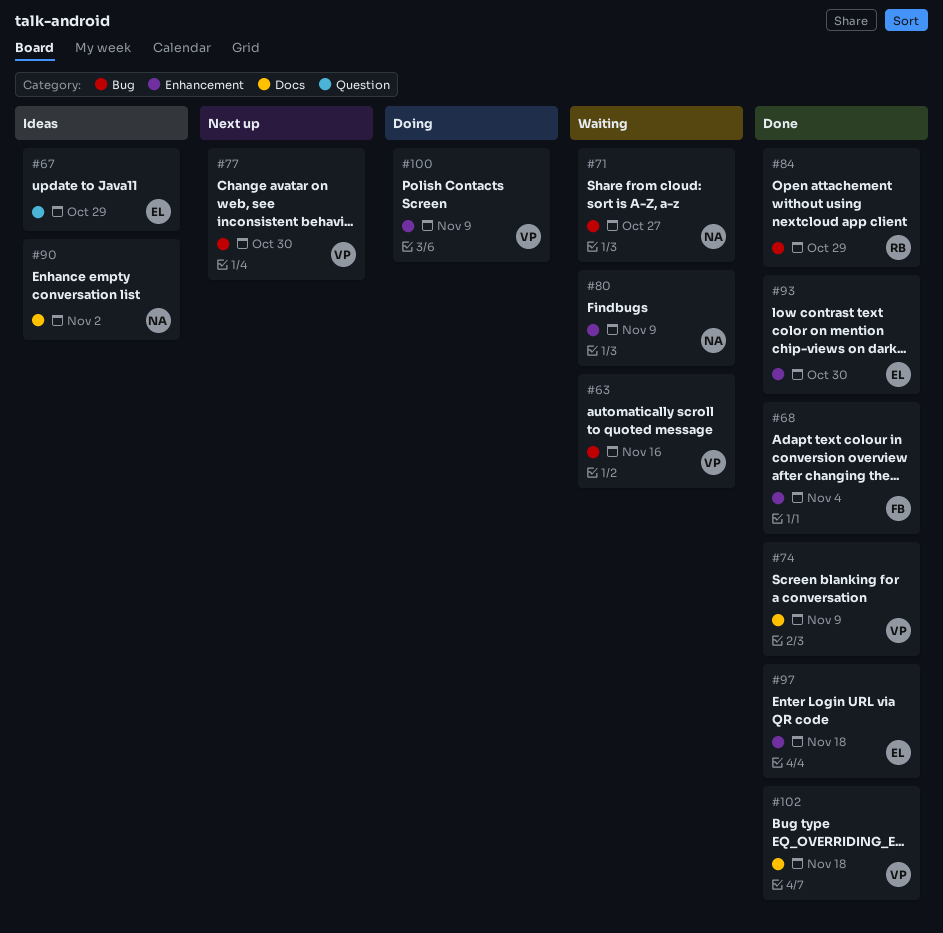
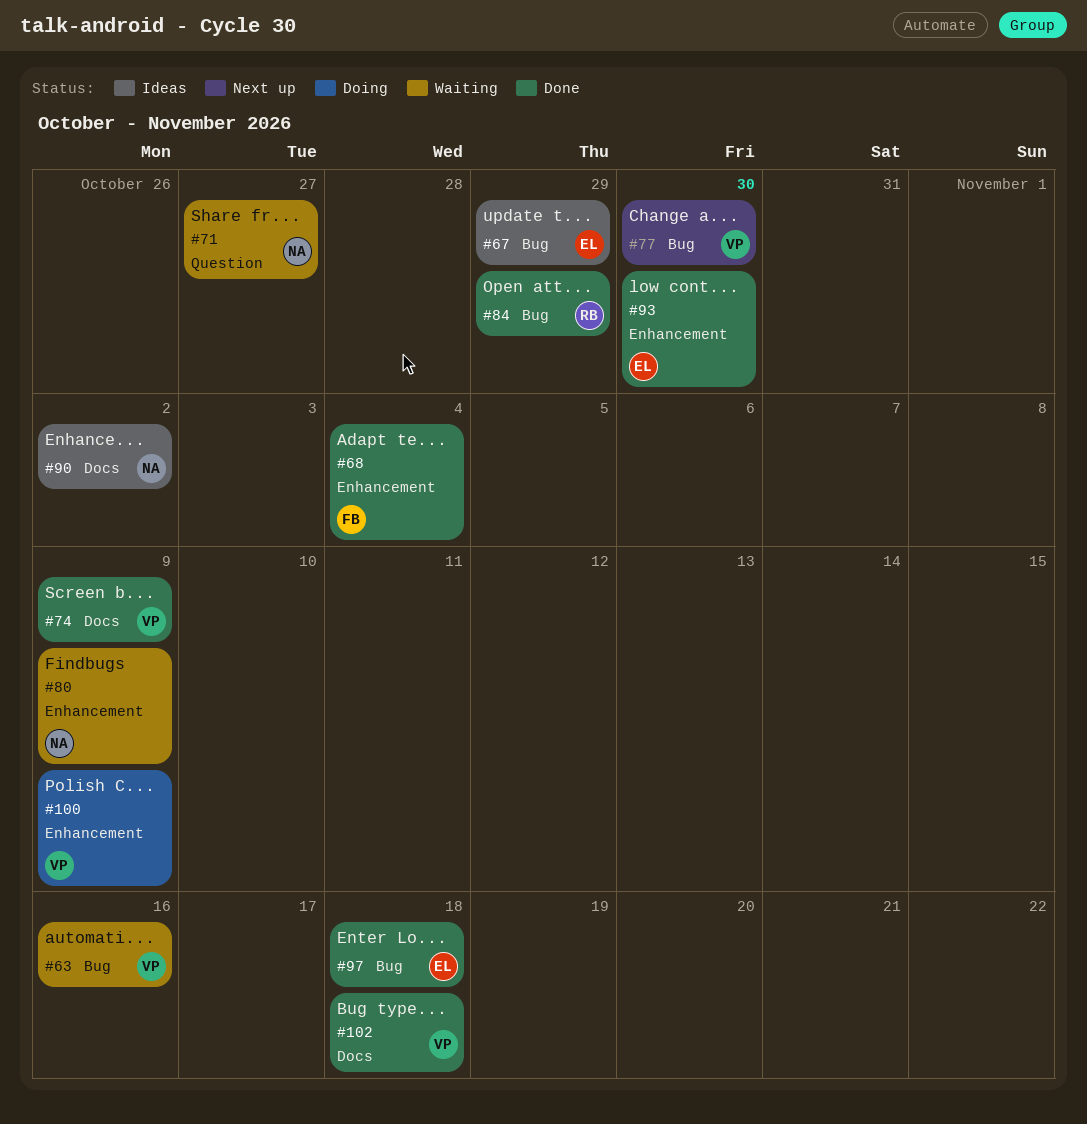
#67, label: Question -> Bug
#71, label: Bug -> Question
#97, label: Enhancement -> Bug

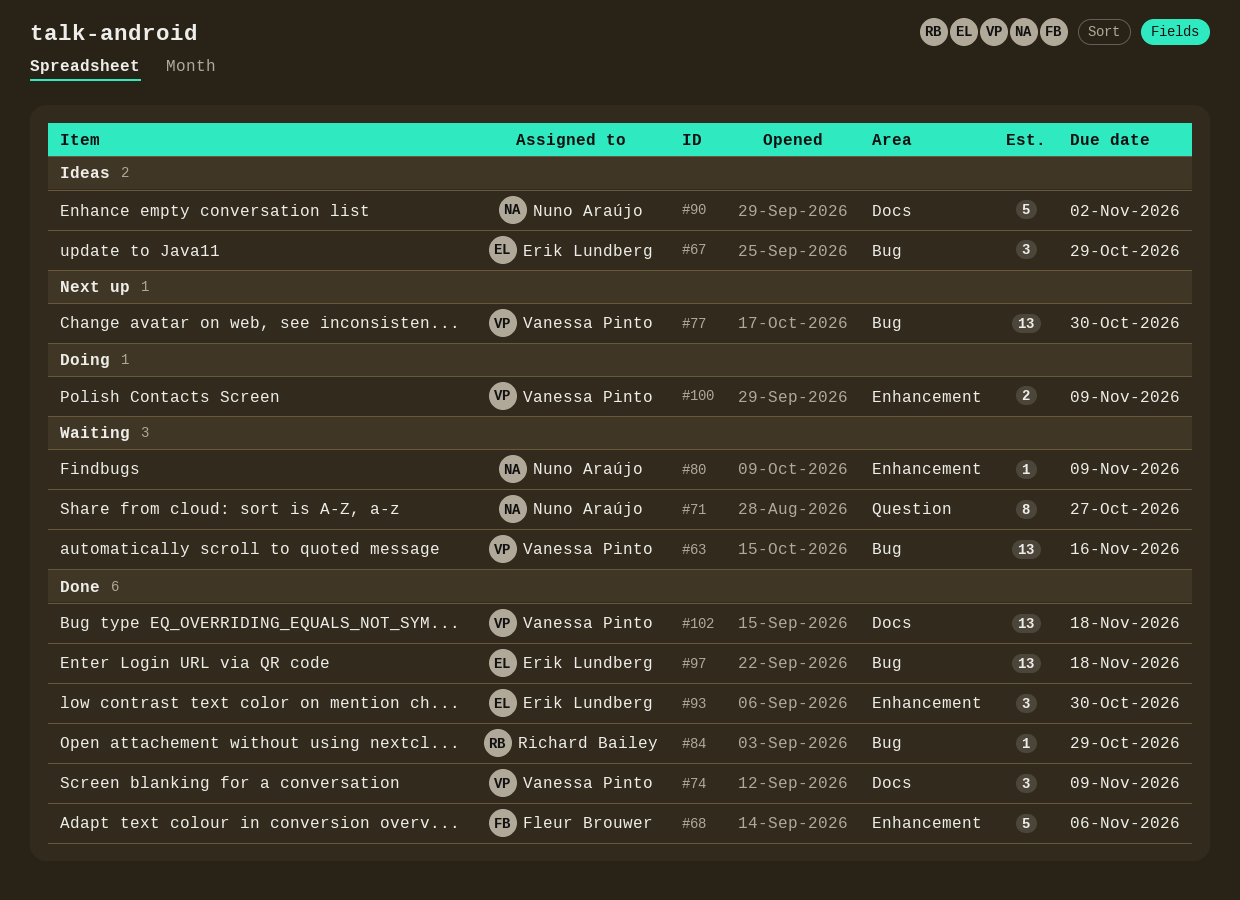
#68, due: Nov 4 -> Nov 6

